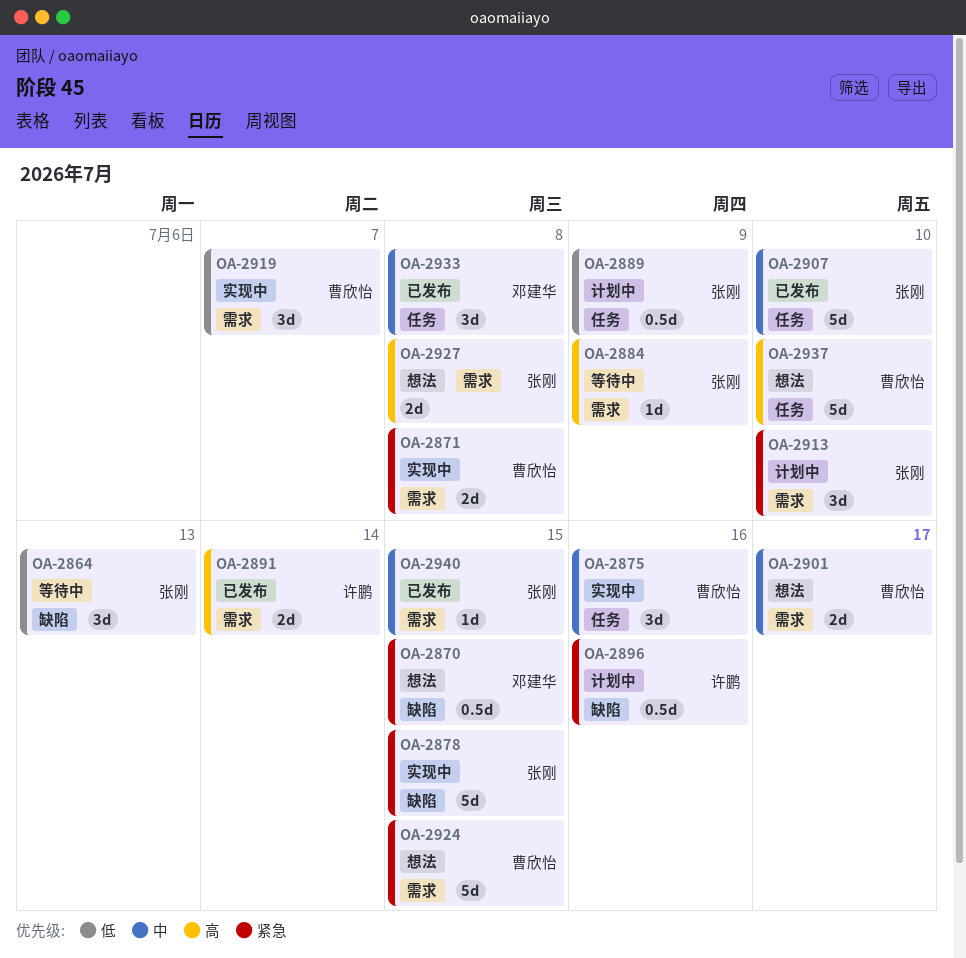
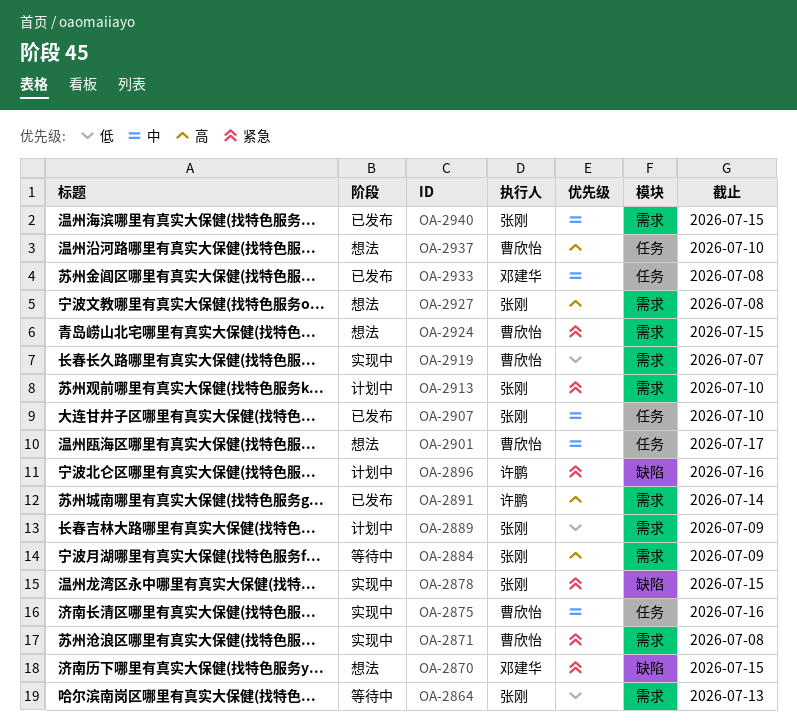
OA-2864, label: 缺陷 -> 需求
OA-2889, label: 任务 -> 需求
OA-2901, label: 需求 -> 任务

